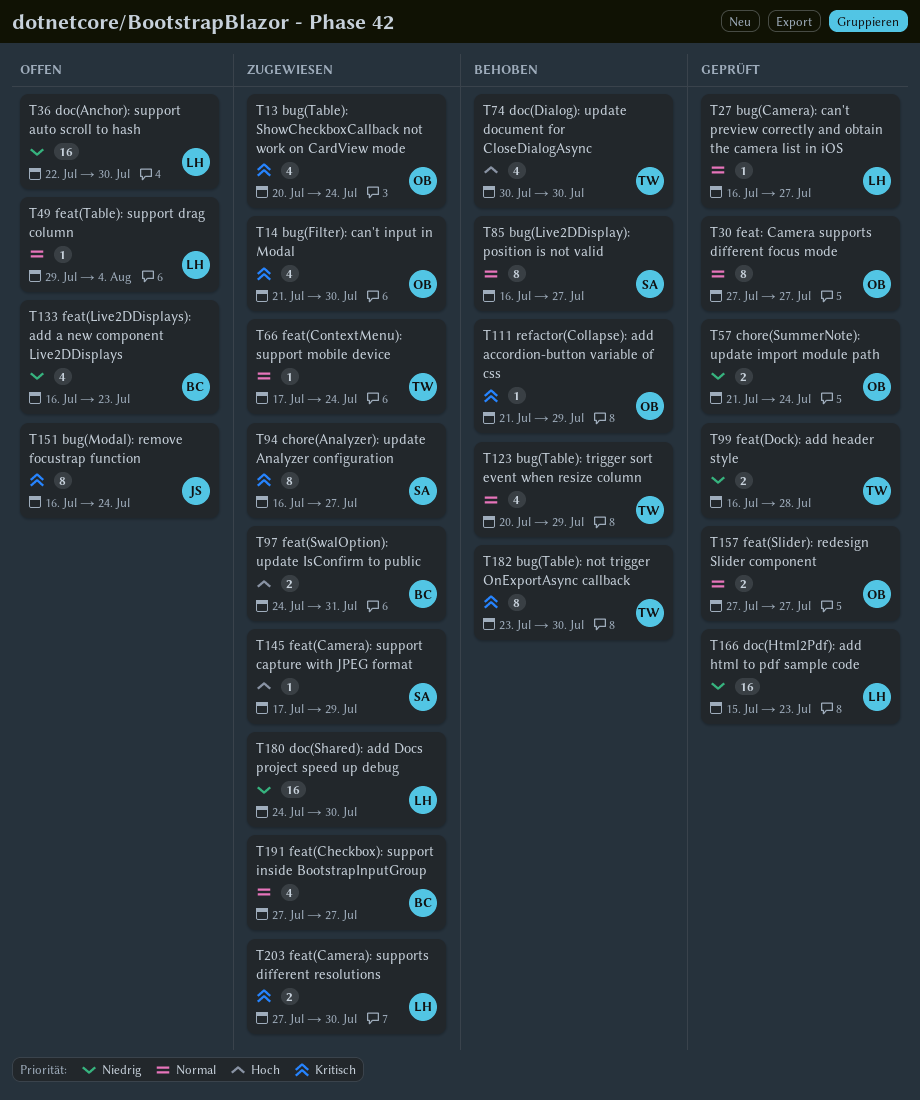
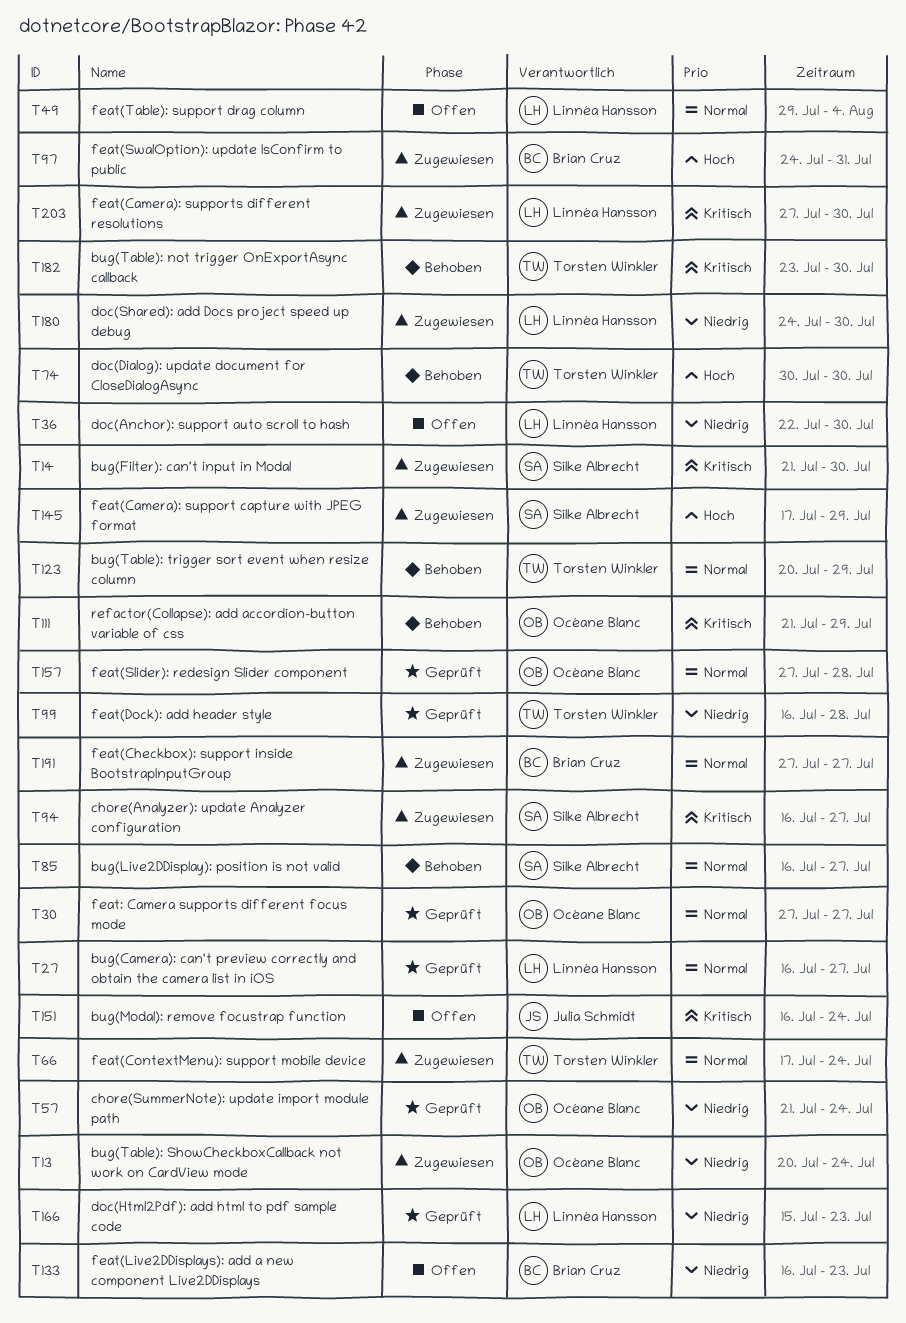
T13, priority: Kritisch -> Niedrig
T14, owner: Océane Blanc -> Silke Albrecht
T157, due: Jul 27 -> Jul 28

